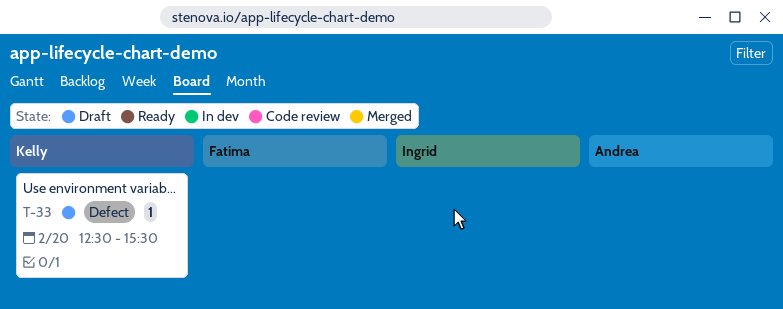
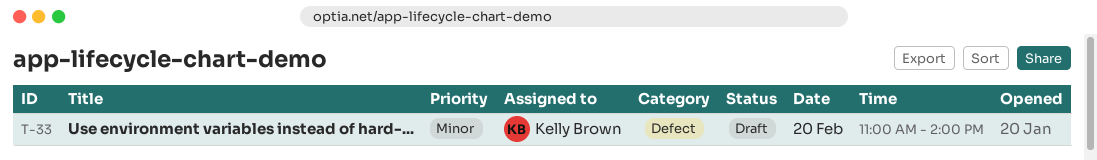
T-33, begins: 12:30 -> 11:00
T-33, ends: 15:30 -> 14:00

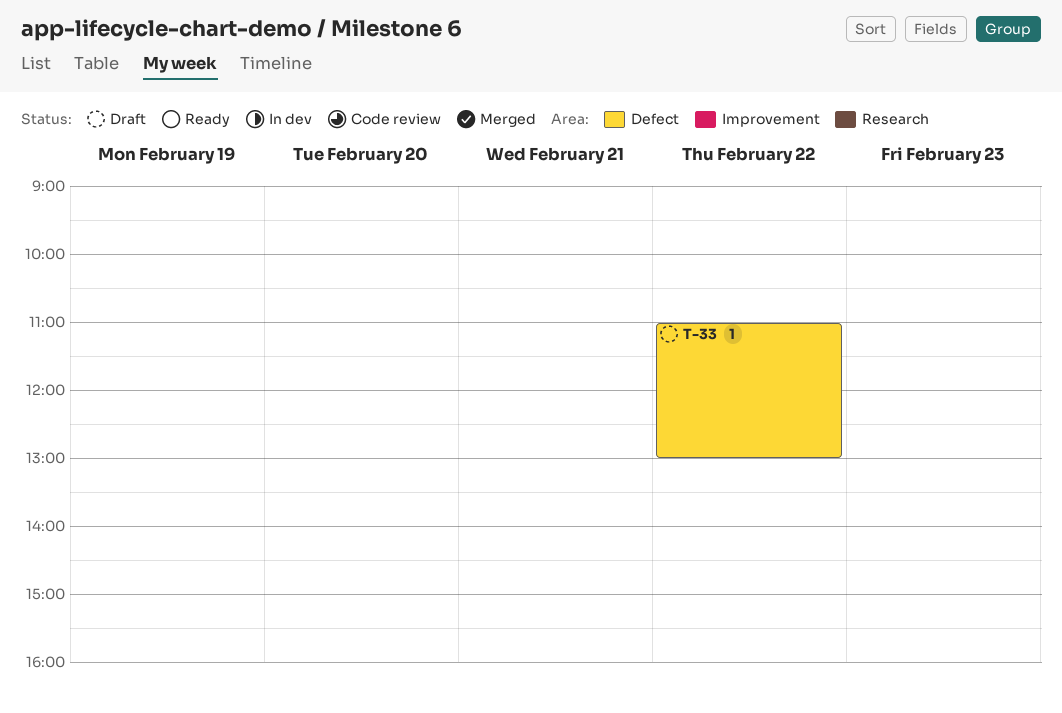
T-33, day: Feb 20 -> Feb 22
T-33, ends: 14:00 -> 13:00

